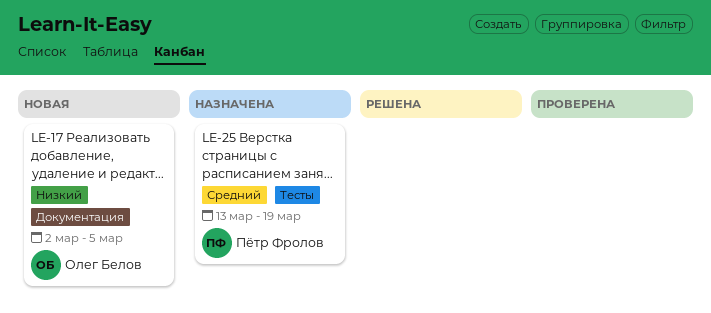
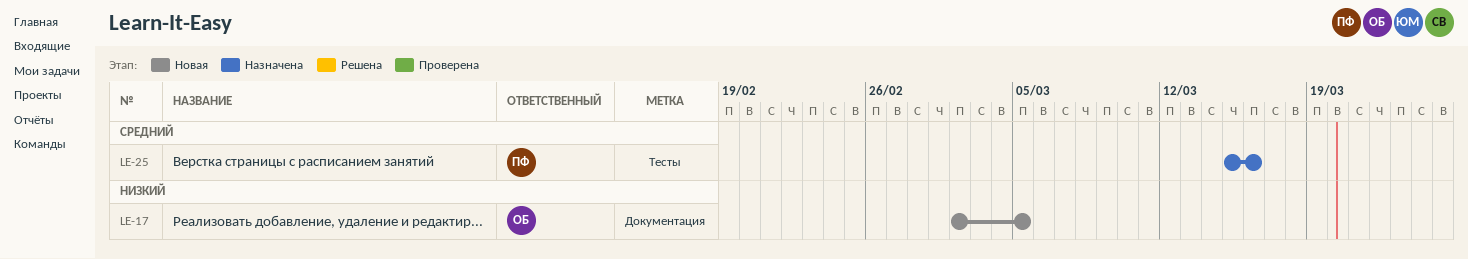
LE-25, start: Mar 13 -> Mar 15
LE-25, due: Mar 19 -> Mar 16

